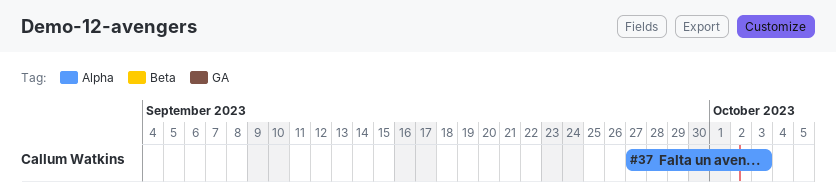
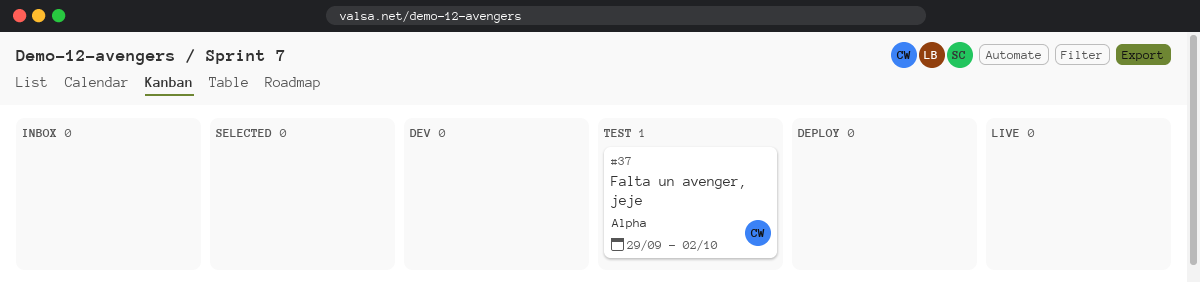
#37, start: Sep 27 -> Sep 29
#37, due: Oct 3 -> Oct 2

